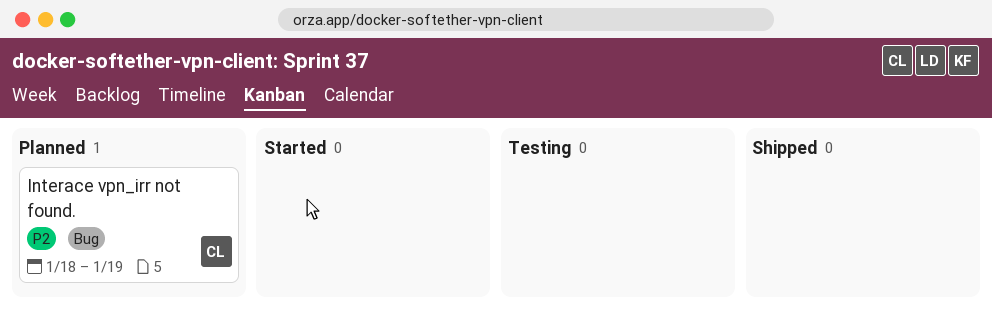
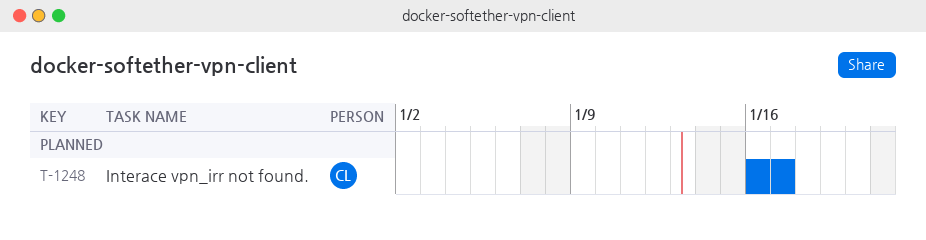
Interace vpn_irr not found., start: Jan 18 -> Jan 16
Interace vpn_irr not found., due: Jan 19 -> Jan 17

